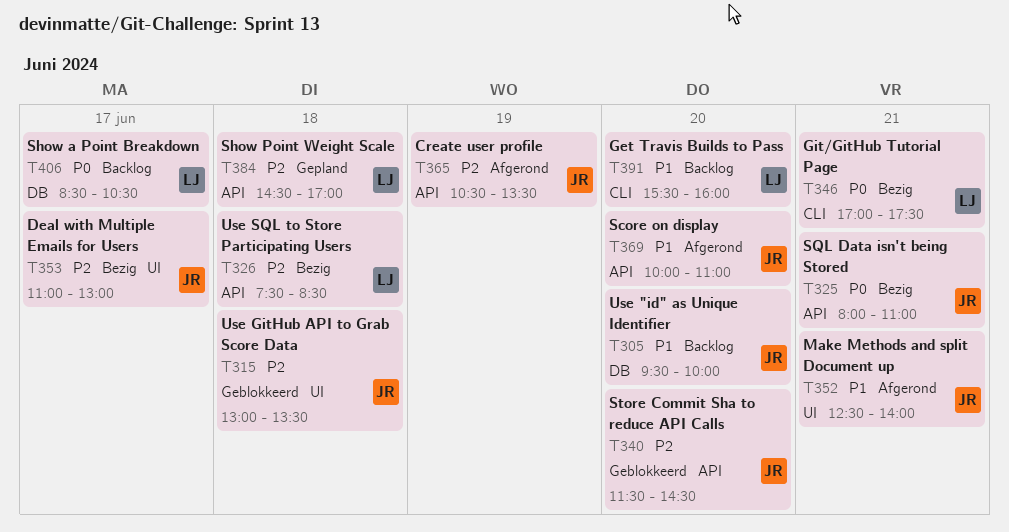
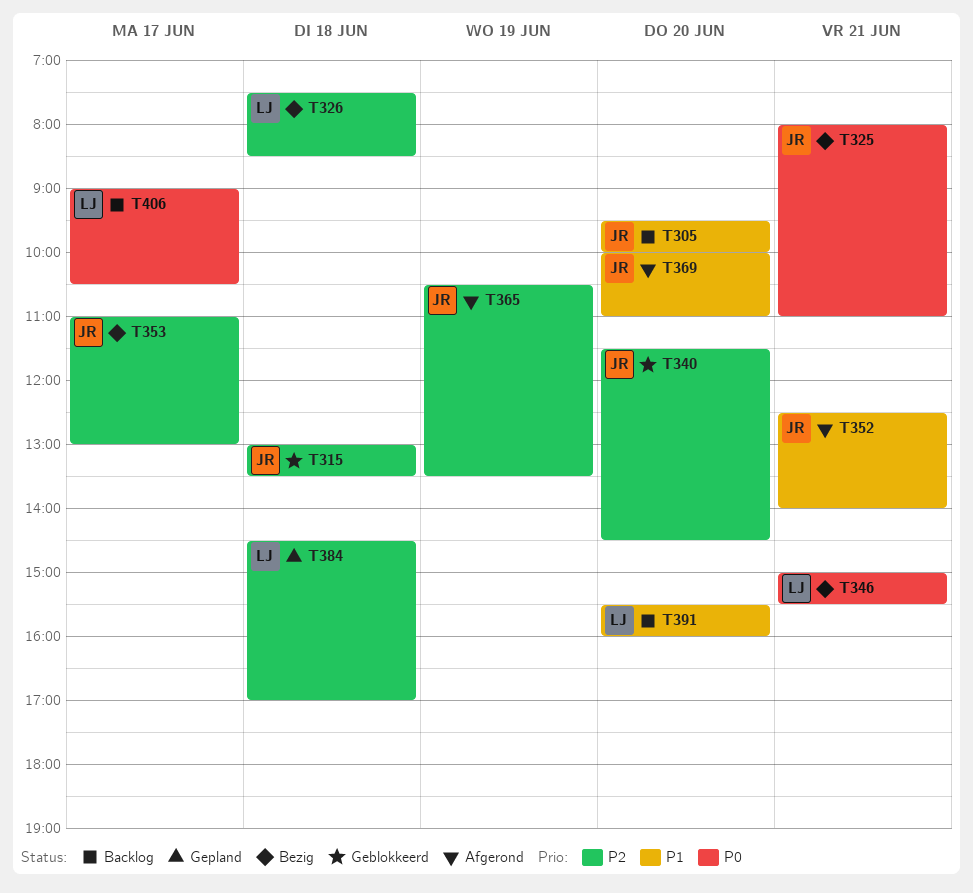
T346, begins: 17:00 -> 15:00
T346, ends: 17:30 -> 15:30
T406, begins: 08:30 -> 09:00

